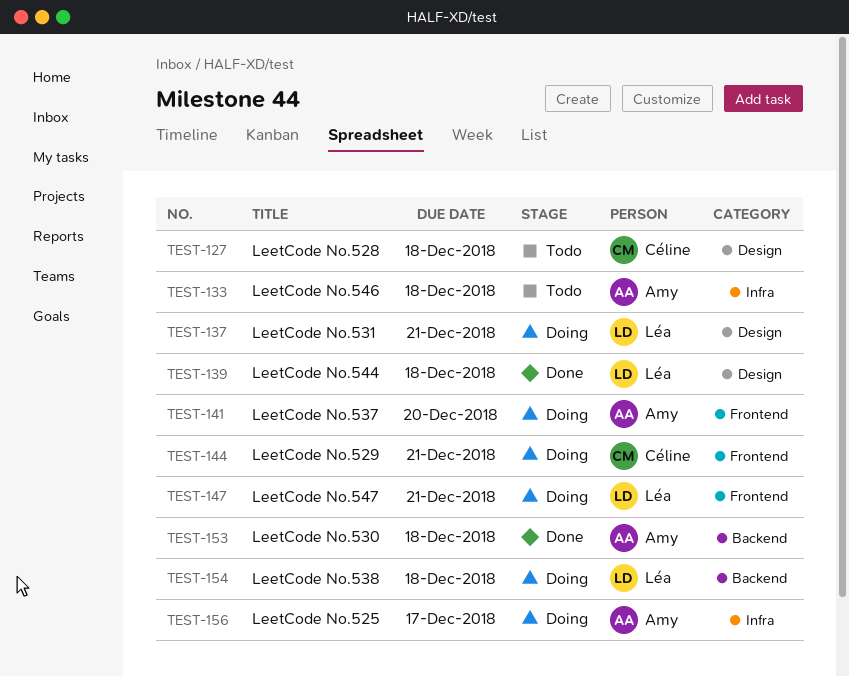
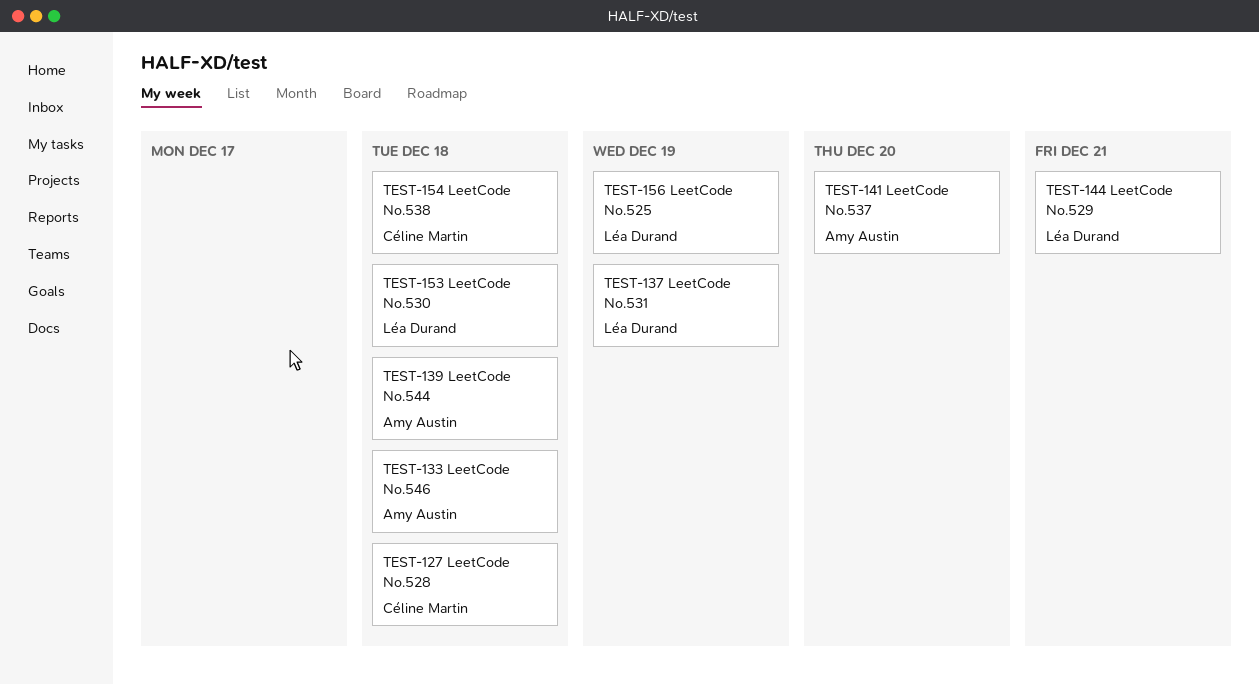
TEST-137, due: Dec 21 -> Dec 19
TEST-139, owner: Léa Durand -> Amy Austin
TEST-144, owner: Céline Martin -> Léa Durand
TEST-147: present -> none
TEST-153, owner: Amy Austin -> Léa Durand
TEST-154, owner: Léa Durand -> Céline Martin
TEST-156, owner: Amy Austin -> Léa Durand
TEST-156, due: Dec 17 -> Dec 19

